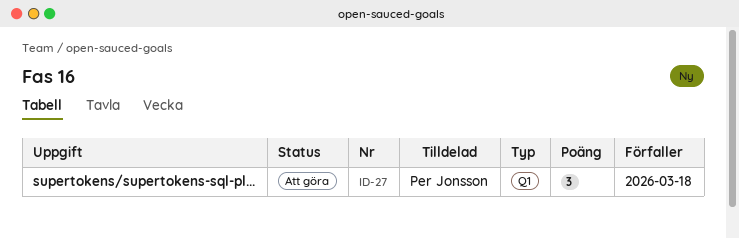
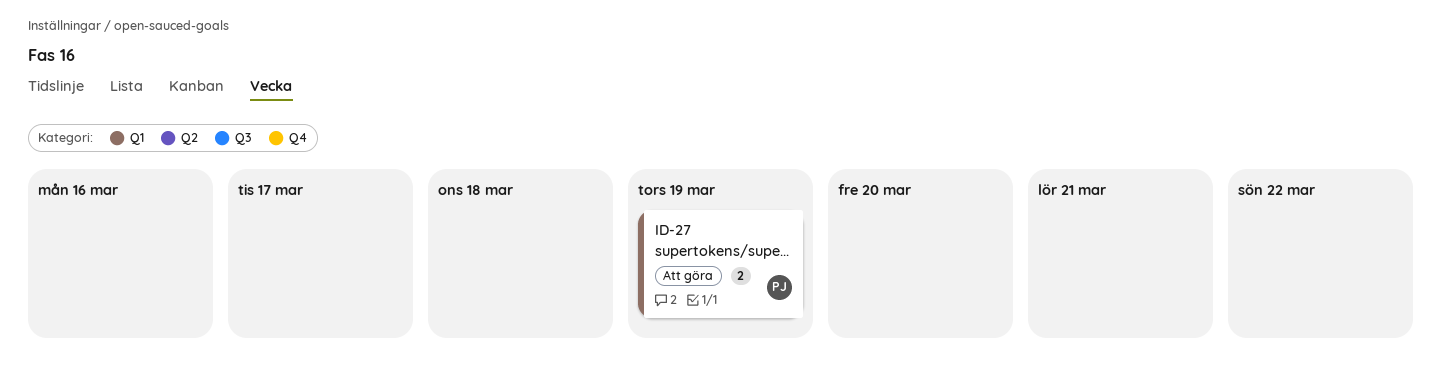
ID-27, estimate: 3 -> 2
ID-27, due: Mar 18 -> Mar 19

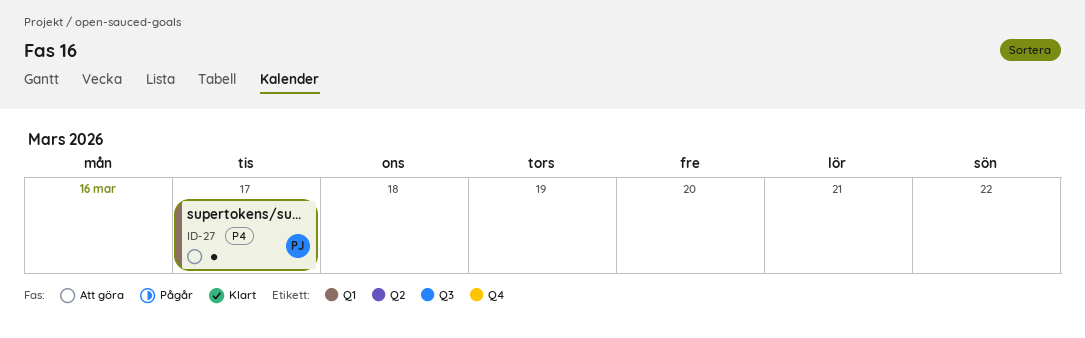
ID-27, estimate: 2 -> 1
ID-27, due: Mar 19 -> Mar 17

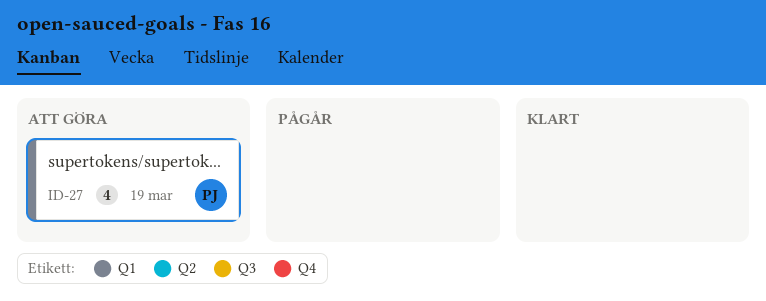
ID-27, estimate: 1 -> 4
ID-27, due: Mar 17 -> Mar 19

